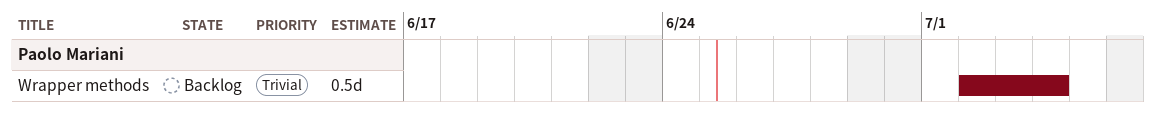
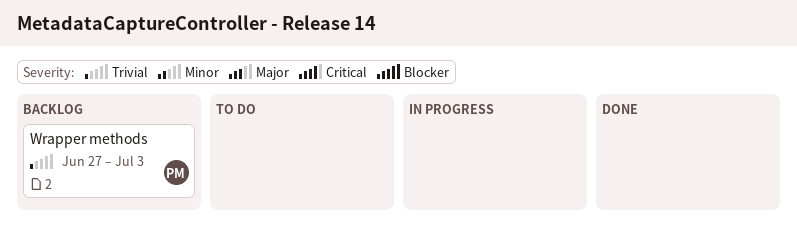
Wrapper methods, start: Jul 2 -> Jun 27
Wrapper methods, due: Jul 4 -> Jul 3

